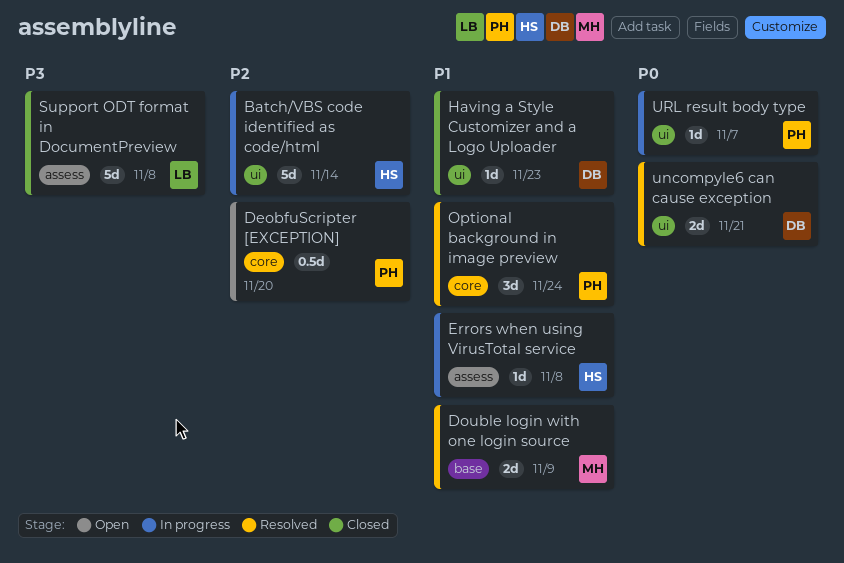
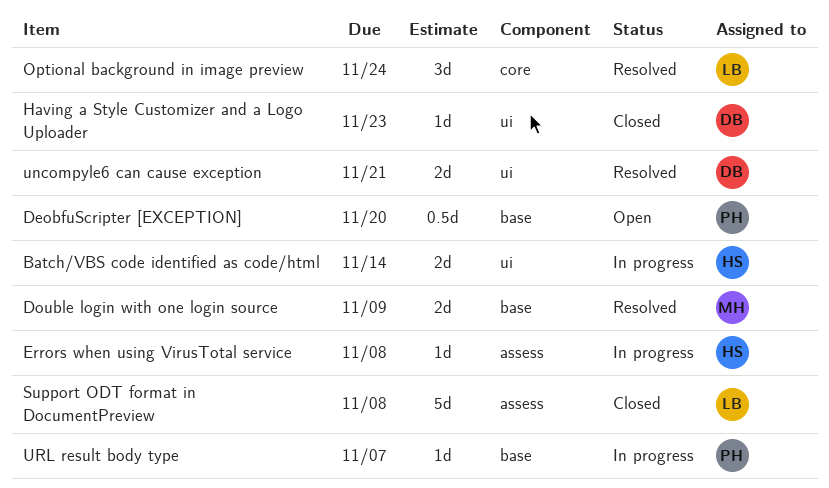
Batch/VBS code identified as code/html, estimate: 5d -> 2d
DeobfuScripter [EXCEPTION], label: core -> base
Optional background in image preview, owner: PH -> LB
URL result body type, label: ui -> base

